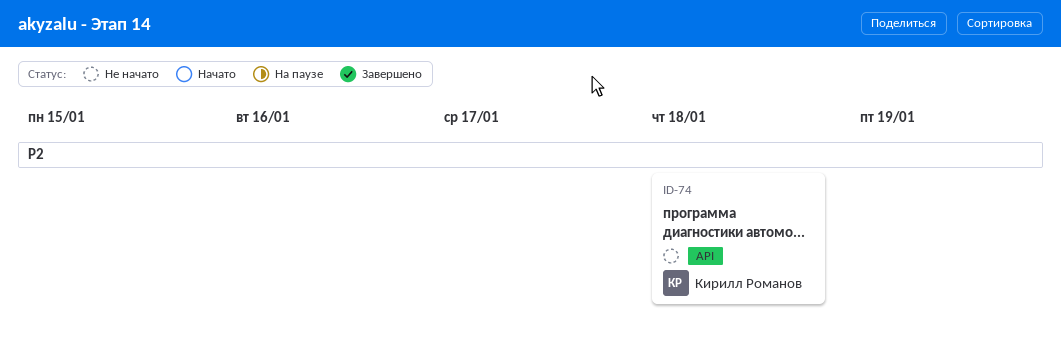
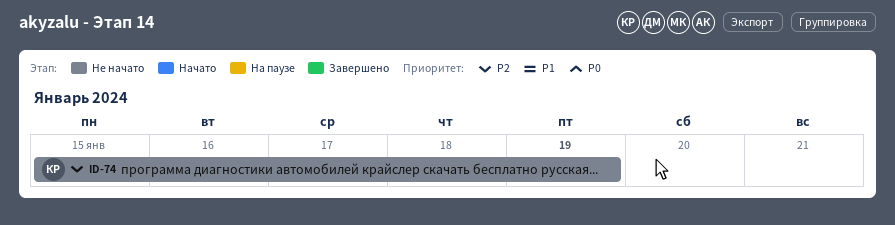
ID-74, due: Jan 18 -> Jan 19

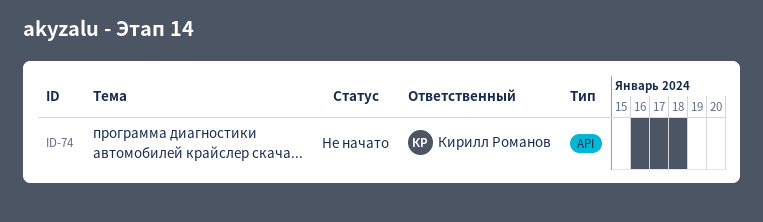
ID-74, start: Jan 15 -> Jan 16
ID-74, due: Jan 19 -> Jan 18

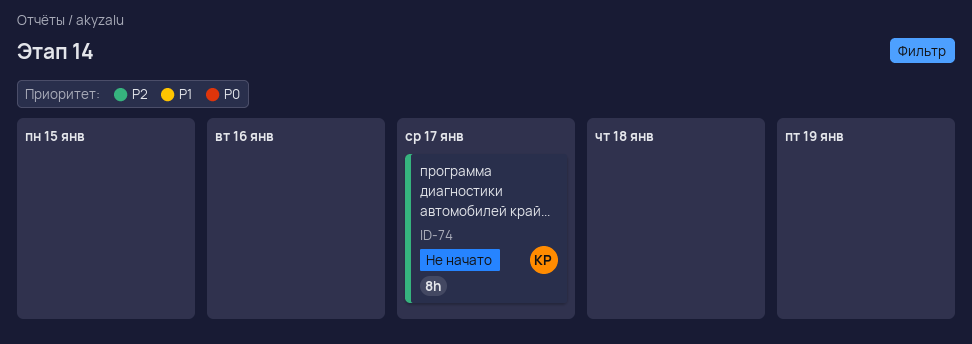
ID-74, due: Jan 18 -> Jan 17

